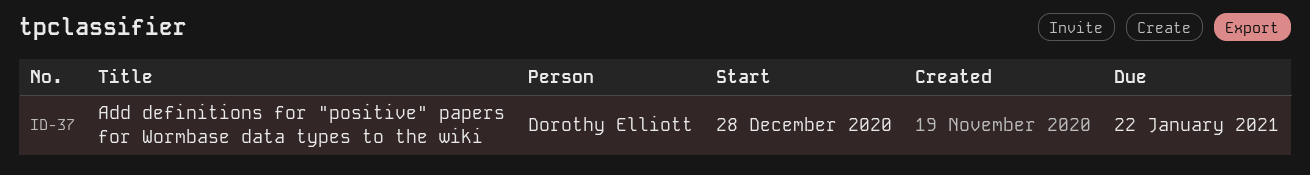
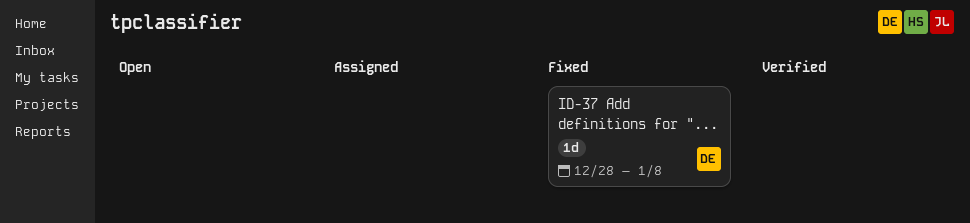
ID-37, due: Jan 22 -> Jan 8

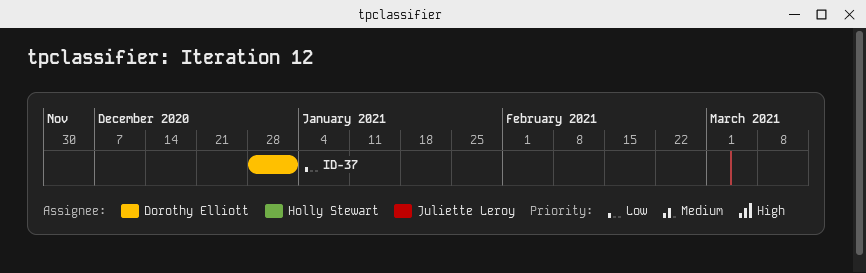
ID-37, due: Jan 8 -> Jan 1

